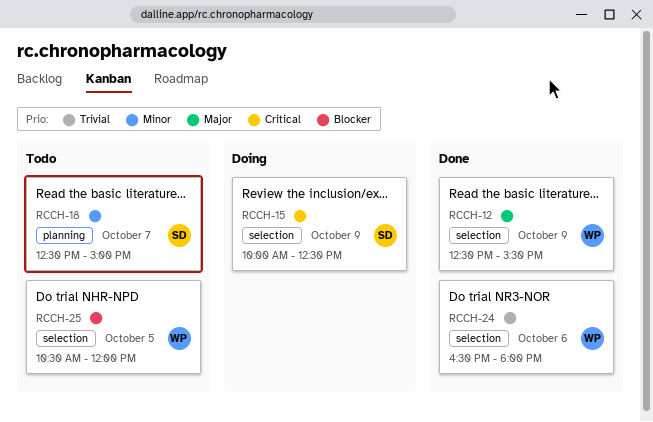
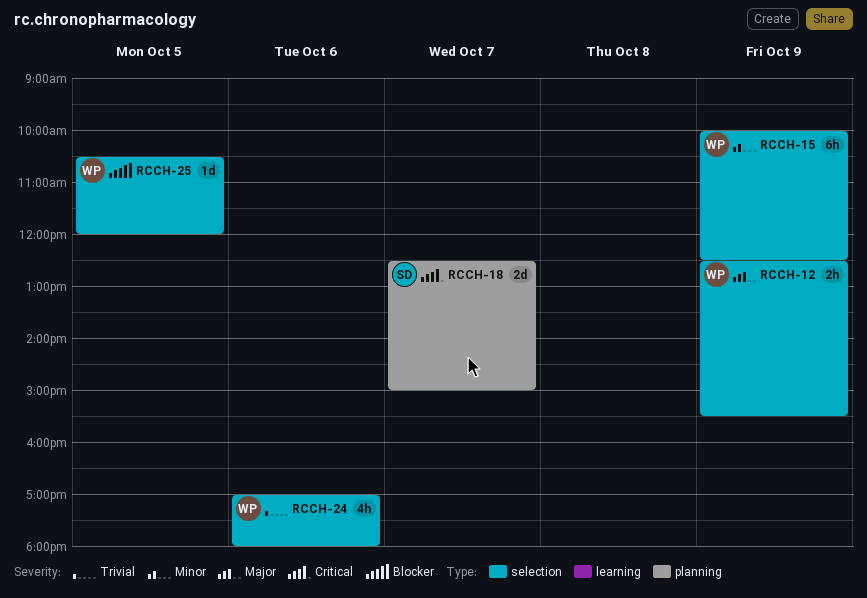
RCCH-15, owner: SD -> WP
RCCH-15, priority: Critical -> Minor
RCCH-18, priority: Minor -> Critical
RCCH-24, begins: 16:30 -> 17:00

